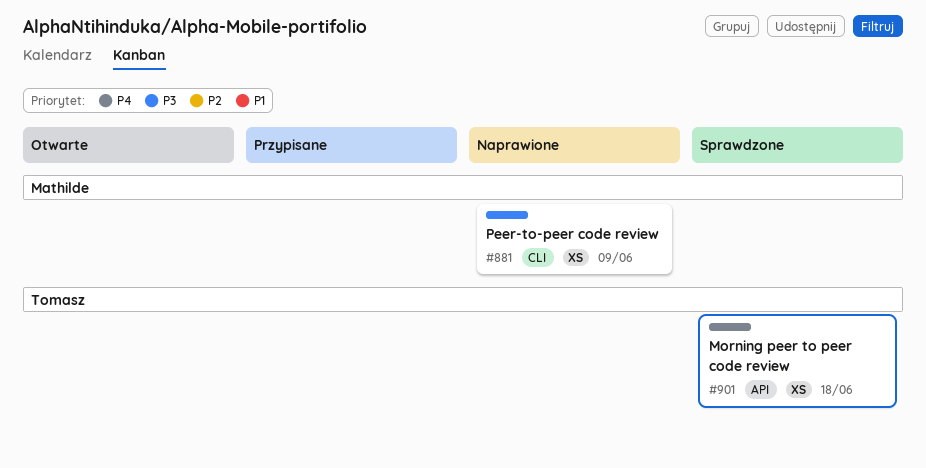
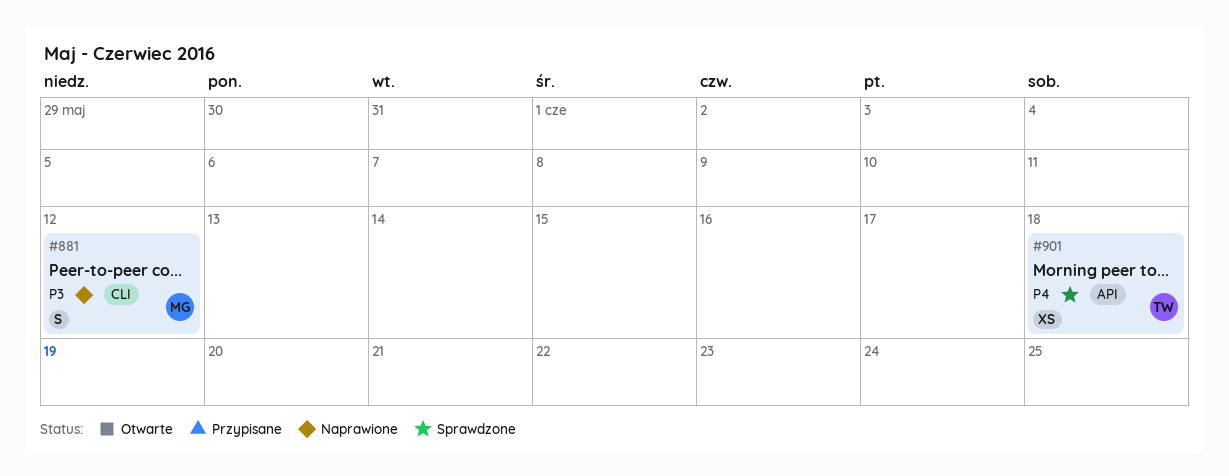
#881, estimate: XS -> S
#881, due: Jun 9 -> Jun 12

